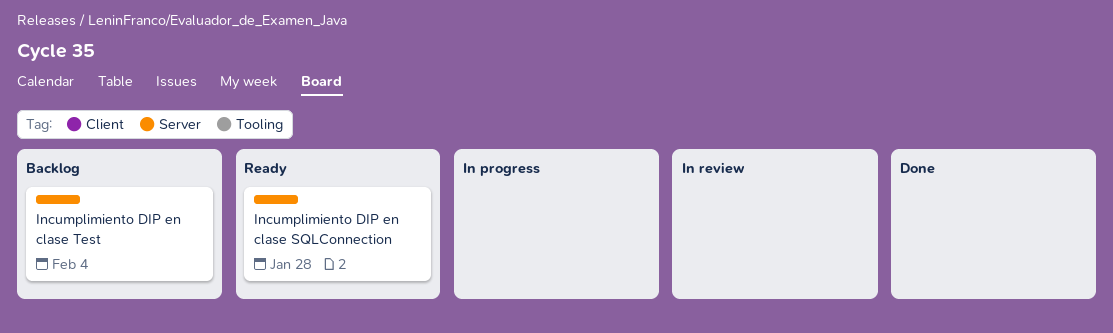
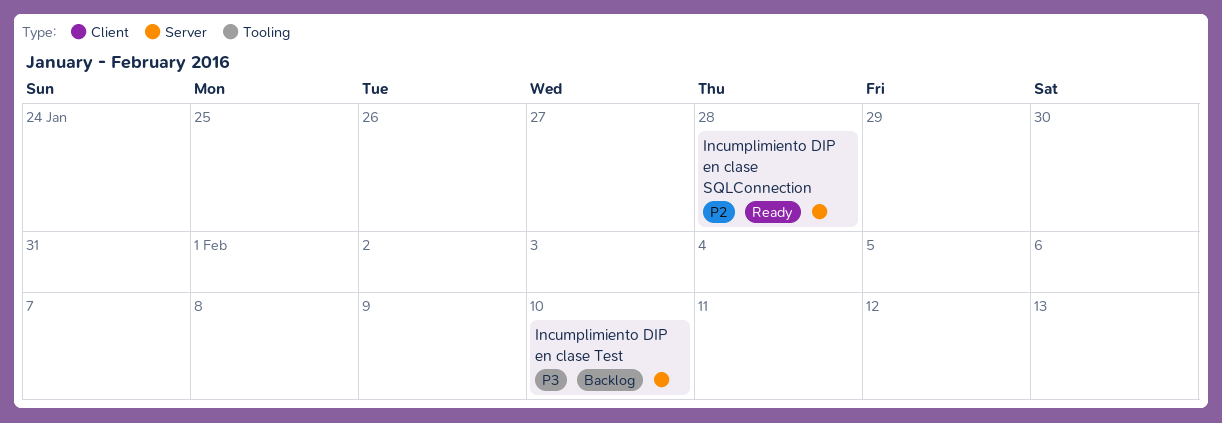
Incumplimiento DIP en clase Test, due: Feb 4 -> Feb 10

